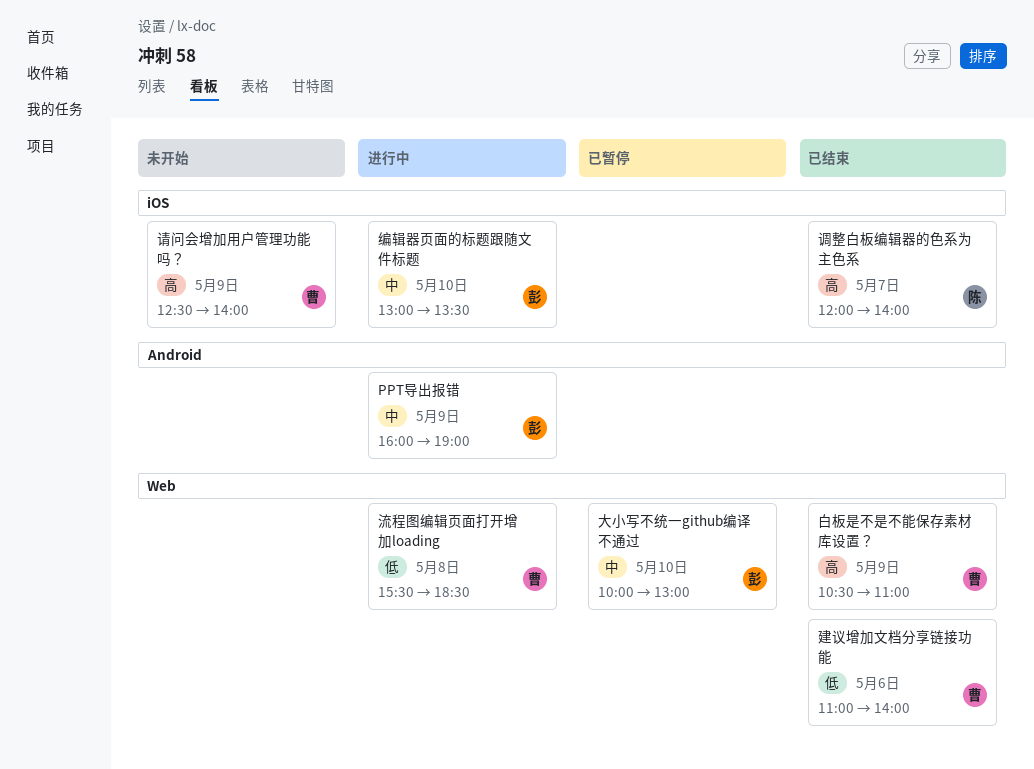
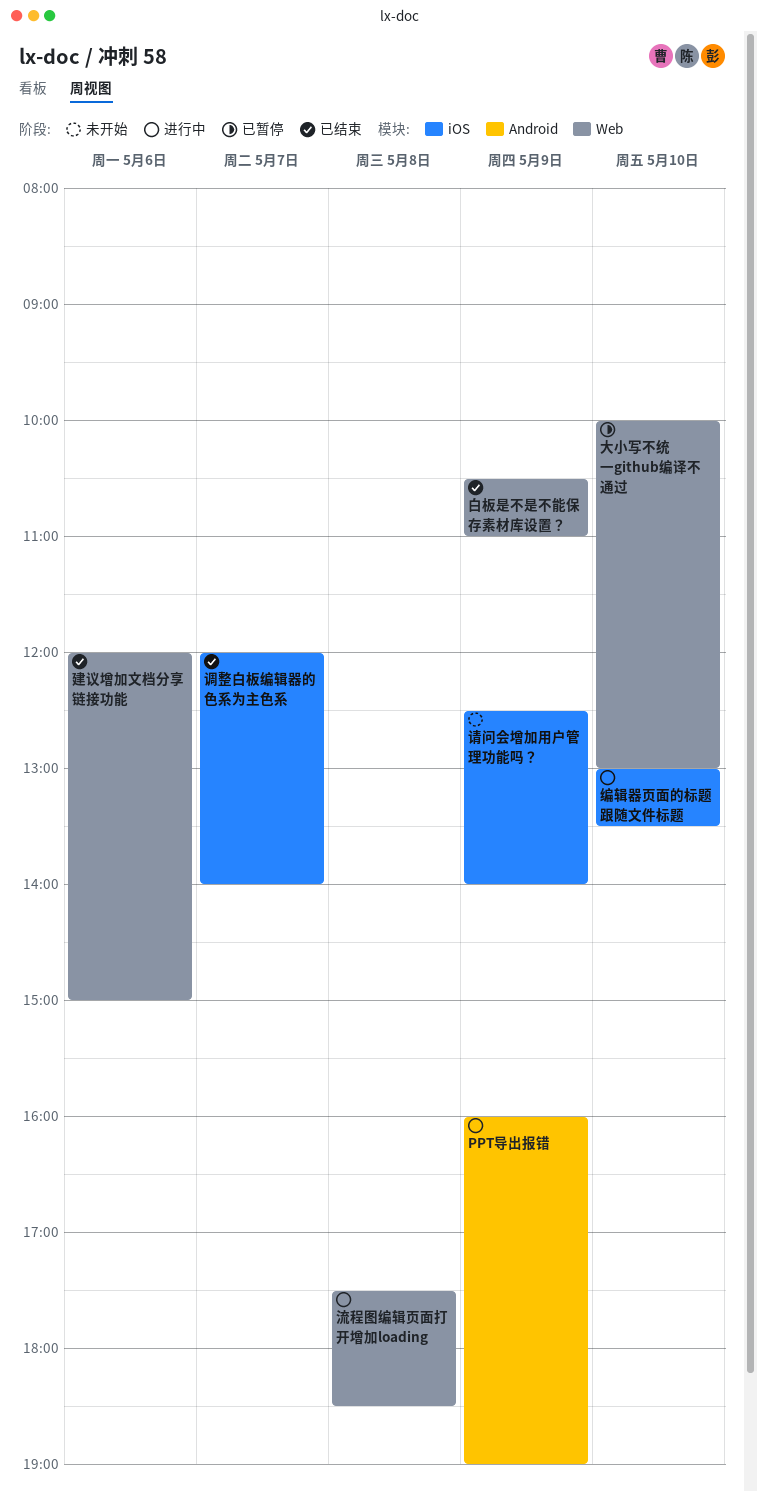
建议增加文档分享链接功能, begins: 11:00 -> 12:00
建议增加文档分享链接功能, ends: 14:00 -> 15:00
流程图编辑页面打开增加loading, begins: 15:30 -> 17:30

